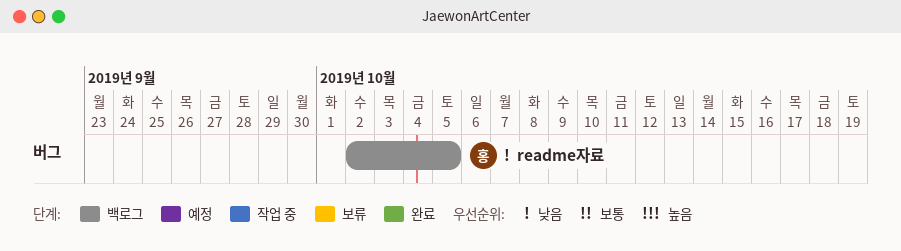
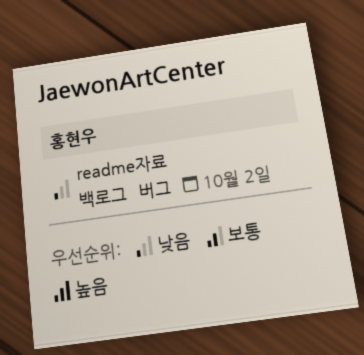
readme자료, due: Oct 5 -> Oct 2

